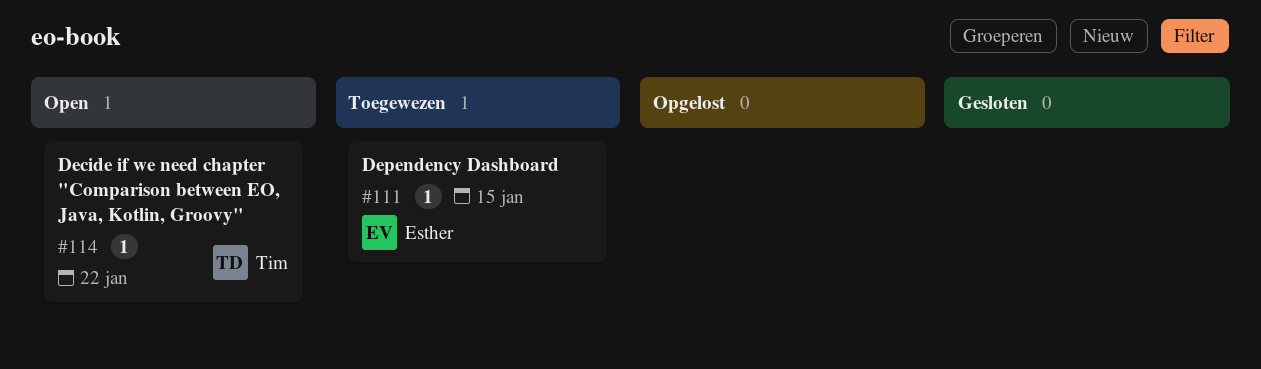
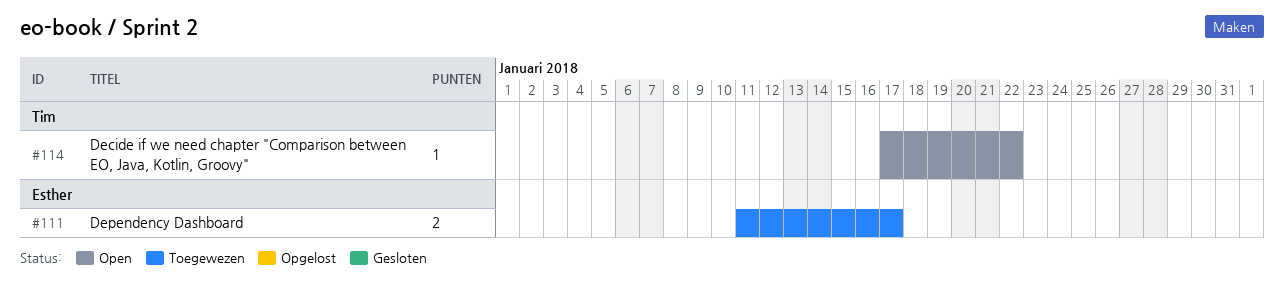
#111, estimate: 1 -> 2
#111, due: Jan 15 -> Jan 17

